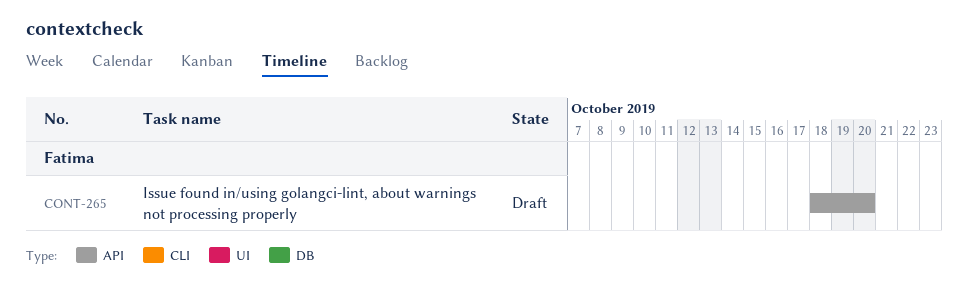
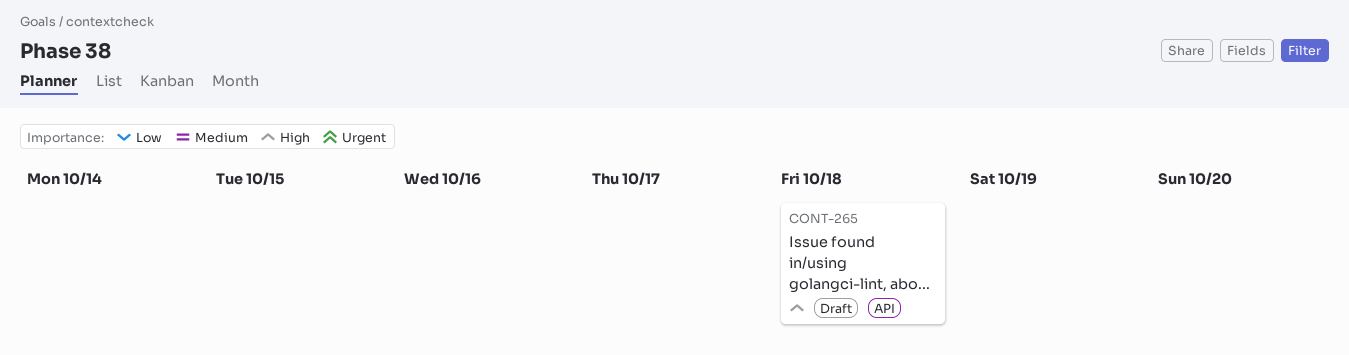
CONT-265, due: Oct 20 -> Oct 18

